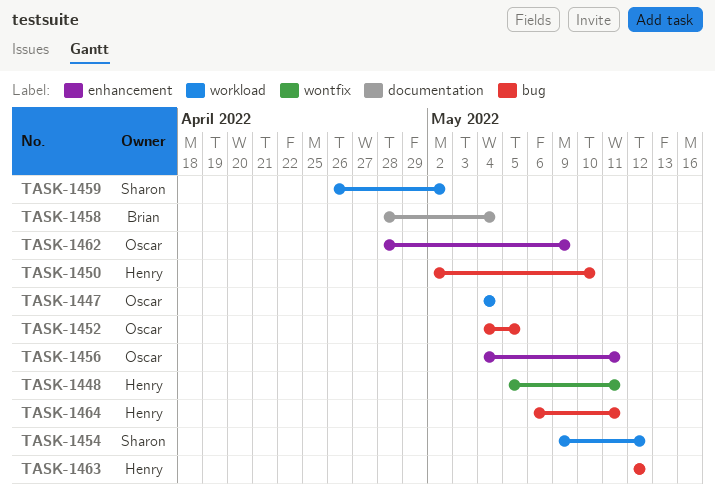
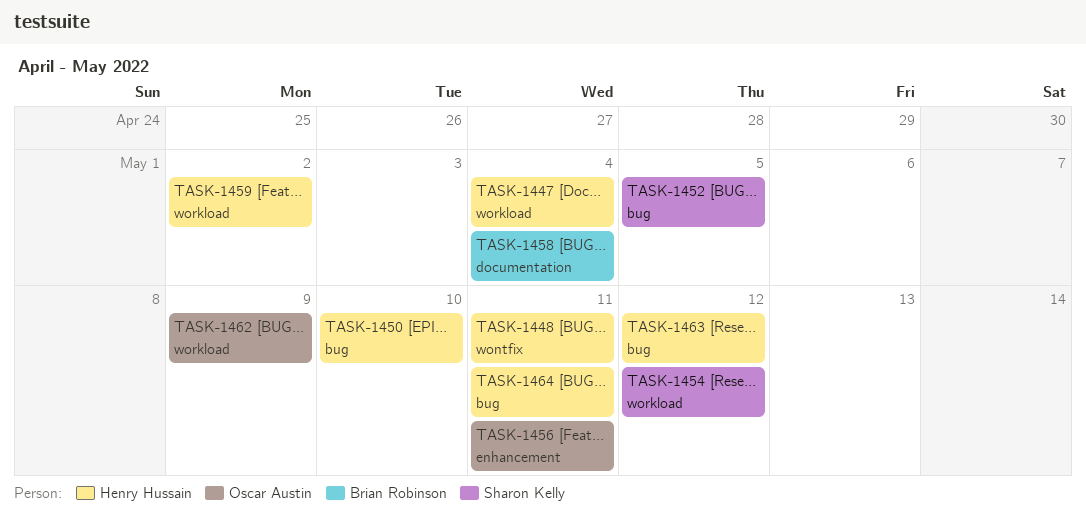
TASK-1447, owner: Oscar Austin -> Henry Hussain
TASK-1452, owner: Oscar Austin -> Sharon Kelly
TASK-1459, owner: Sharon Kelly -> Henry Hussain
TASK-1462, label: enhancement -> workload

